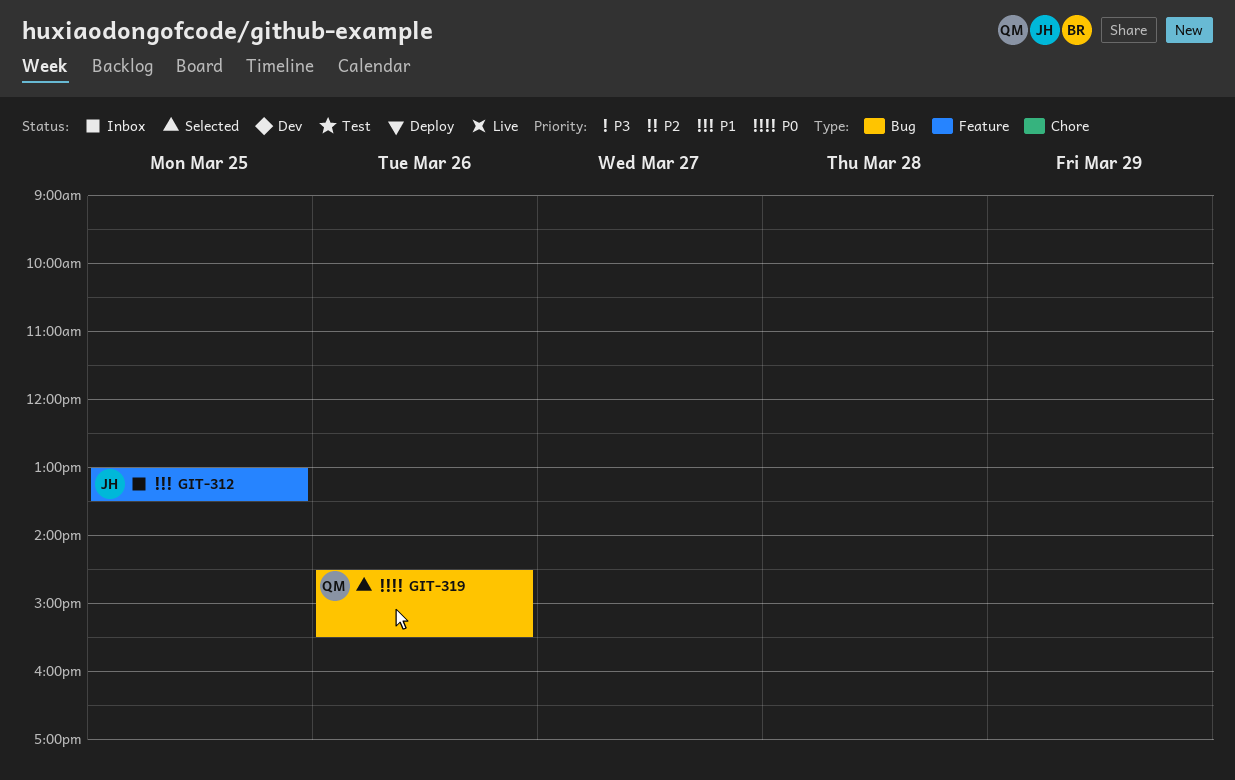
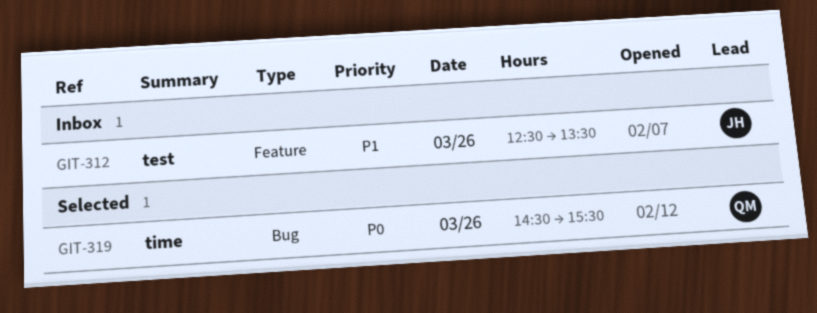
GIT-312, day: Mar 25 -> Mar 26
GIT-312, begins: 13:00 -> 12:30

